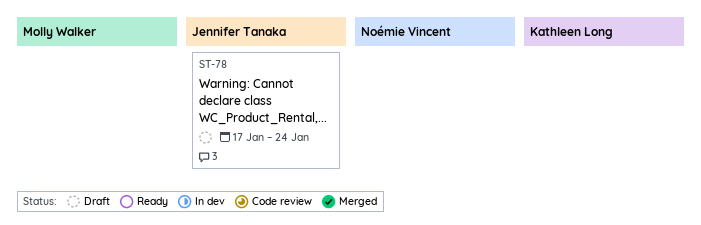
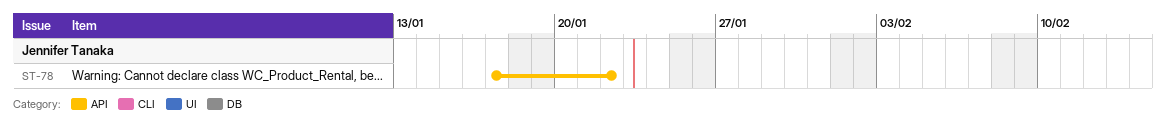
ST-78, due: Jan 24 -> Jan 22

